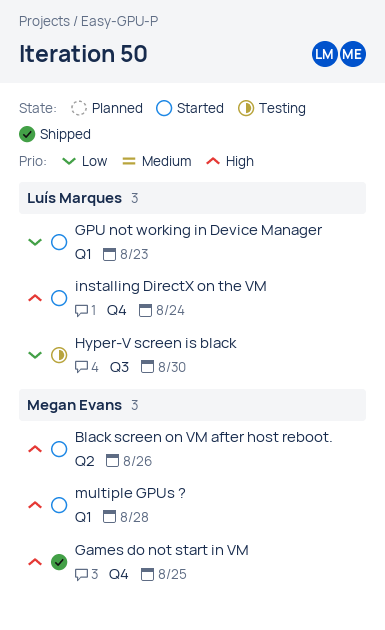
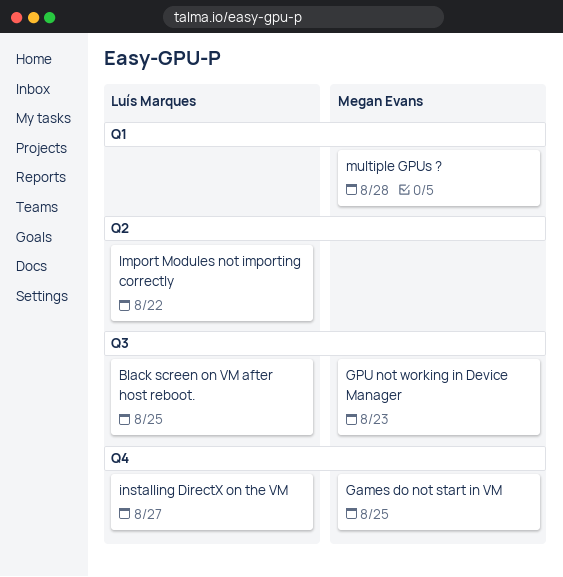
Black screen on VM after host reboot., owner: Megan Evans -> Luís Marques
Black screen on VM after host reboot., label: Q2 -> Q3
Black screen on VM after host reboot., due: Aug 26 -> Aug 25
GPU not working in Device Manager, owner: Luís Marques -> Megan Evans
GPU not working in Device Manager, label: Q1 -> Q3
Hyper-V screen is black: present -> none
Import Modules not importing correctly: none -> present
installing DirectX on the VM, due: Aug 24 -> Aug 27

